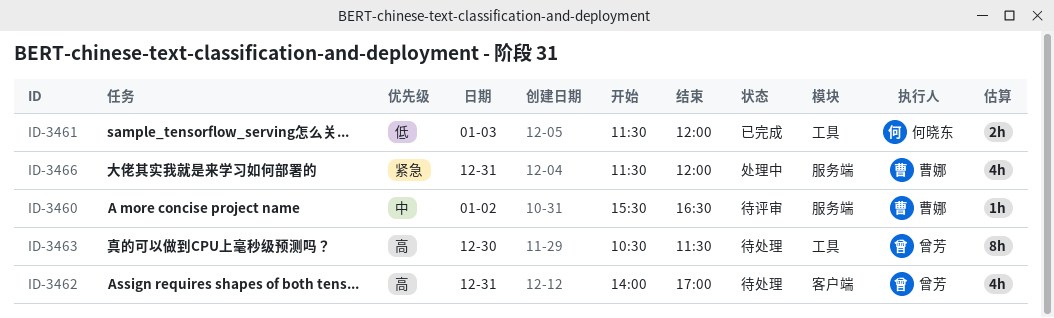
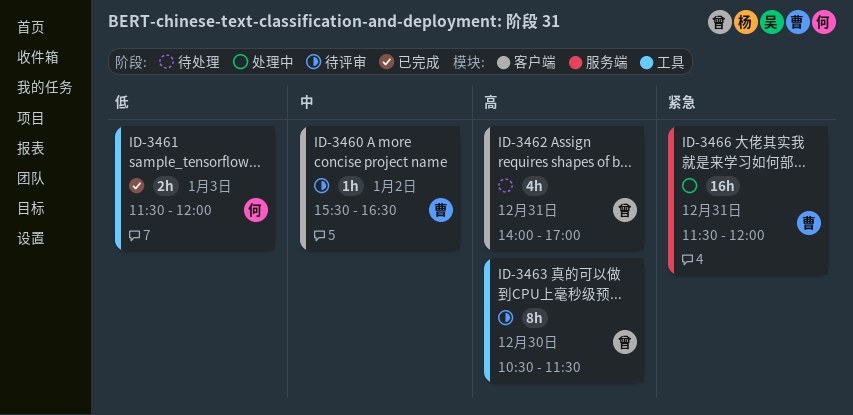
ID-3460, label: 服务端 -> 客户端
ID-3463, status: 待处理 -> 待评审
ID-3466, estimate: 4h -> 16h

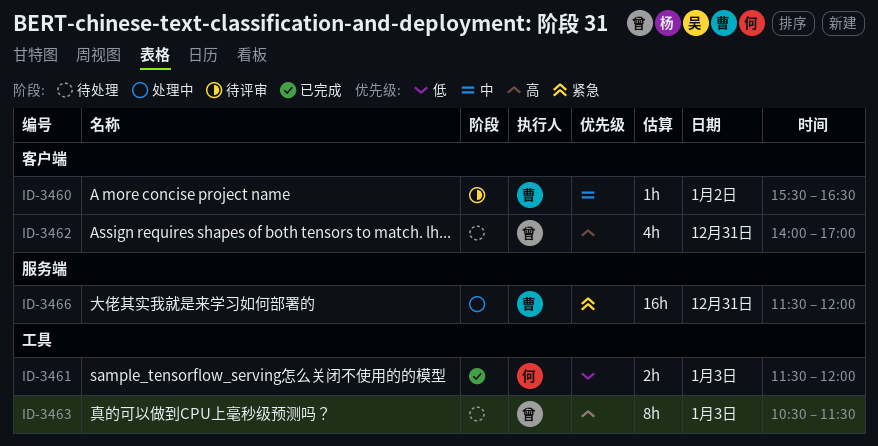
ID-3463, status: 待评审 -> 待处理
ID-3463, day: Dec 30 -> Jan 3

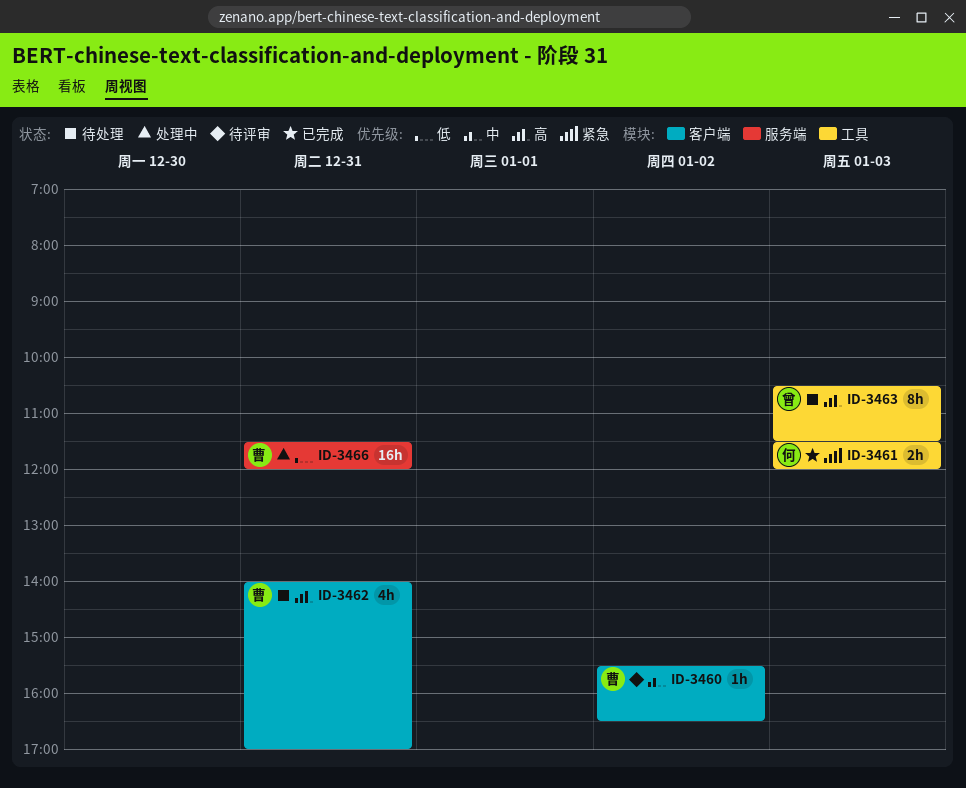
ID-3461, priority: 低 -> 紧急
ID-3462, owner: 曾 -> 曹
ID-3466, priority: 紧急 -> 低

